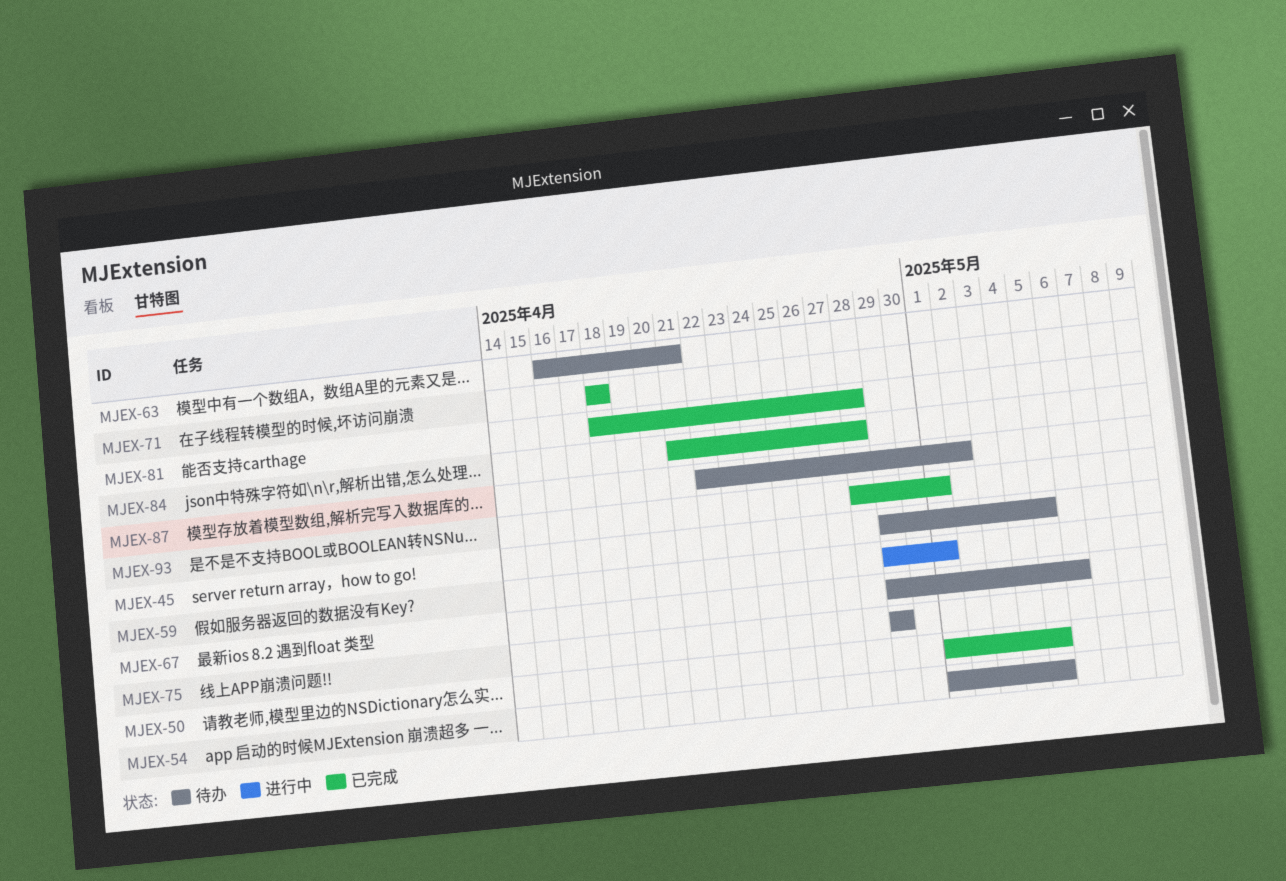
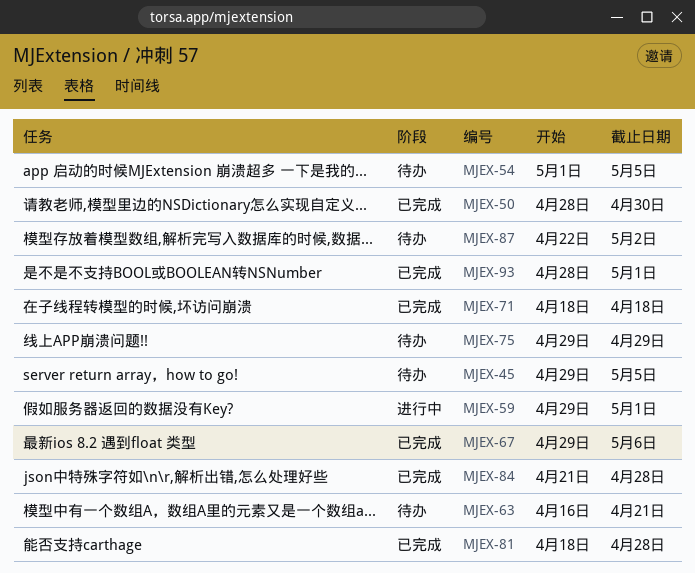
MJEX-50, start: May 1 -> Apr 28
MJEX-50, due: May 5 -> Apr 30
MJEX-67, status: 待办 -> 已完成

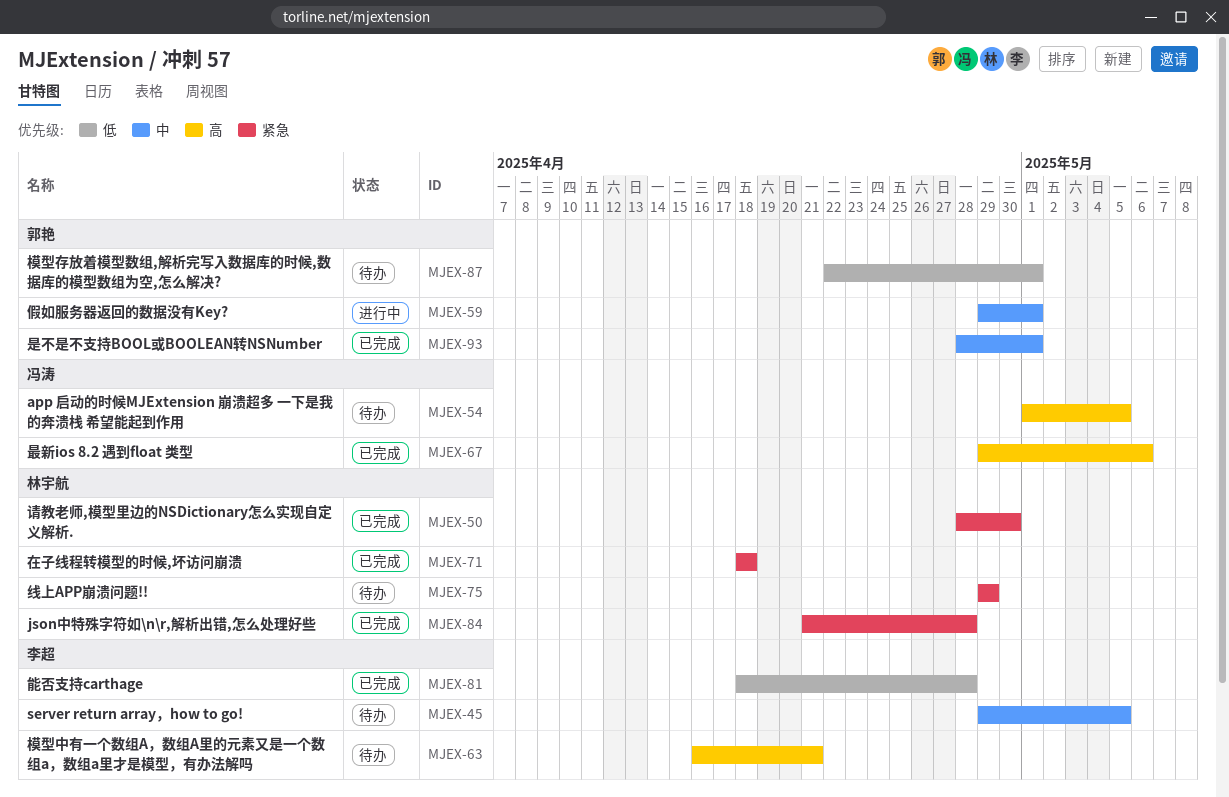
MJEX-87, due: May 2 -> May 1

